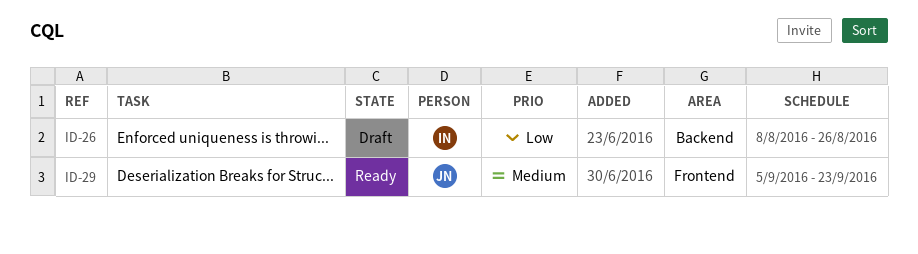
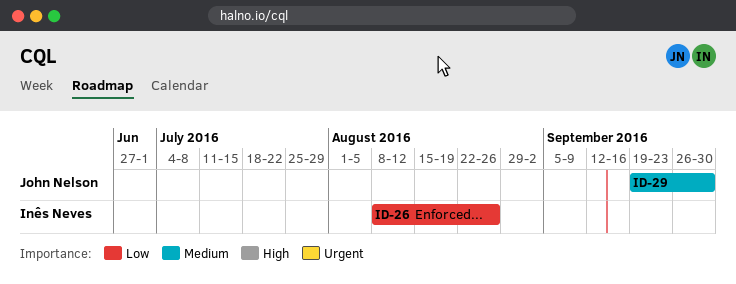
ID-29, start: Sep 5 -> Sep 19
ID-29, due: Sep 23 -> Sep 30

